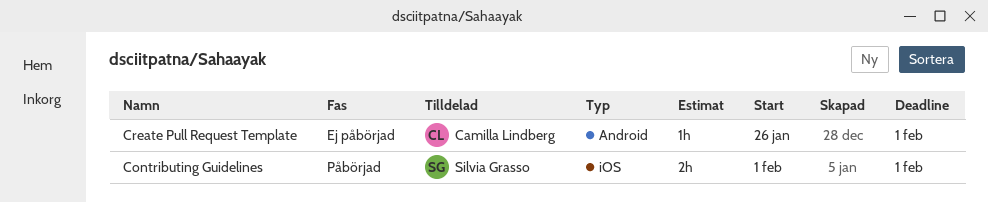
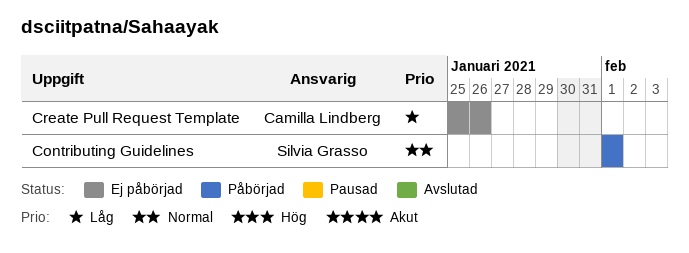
Create Pull Request Template, start: Jan 26 -> Jan 25
Create Pull Request Template, due: Feb 1 -> Jan 26

